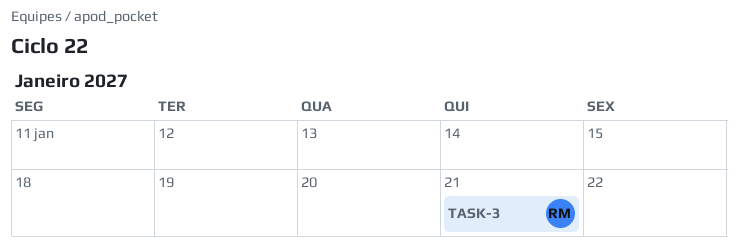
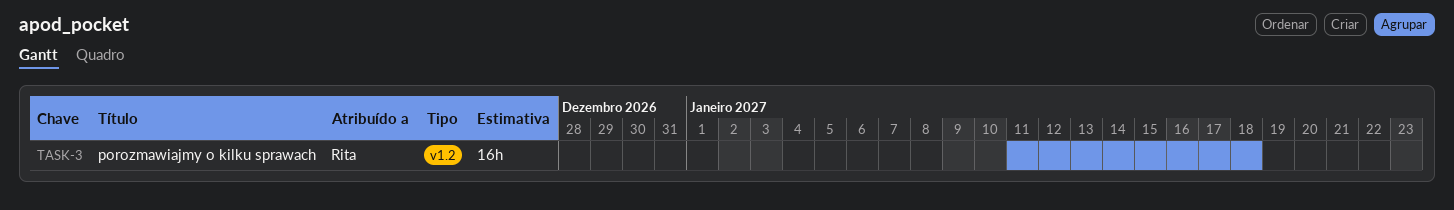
TASK-3, due: Jan 21 -> Jan 18

